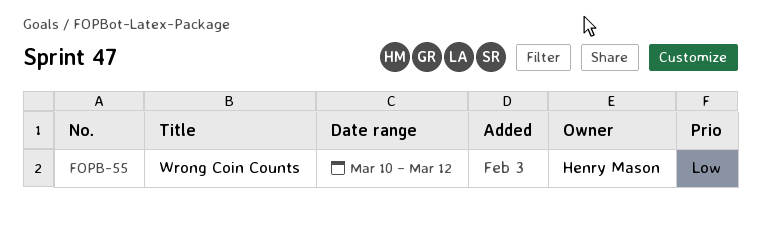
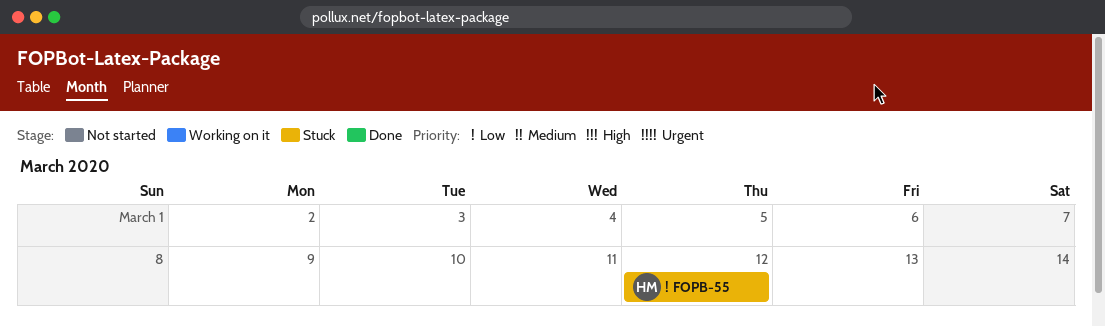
FOPB-55, start: Mar 10 -> Mar 12

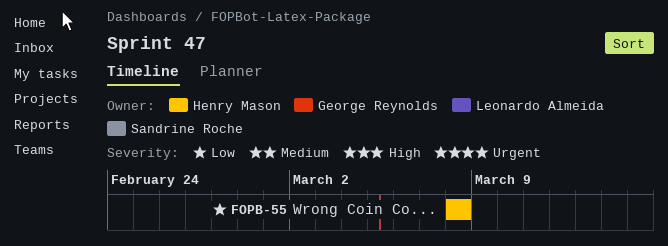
FOPB-55, start: Mar 12 -> Mar 8
FOPB-55, due: Mar 12 -> Mar 8

